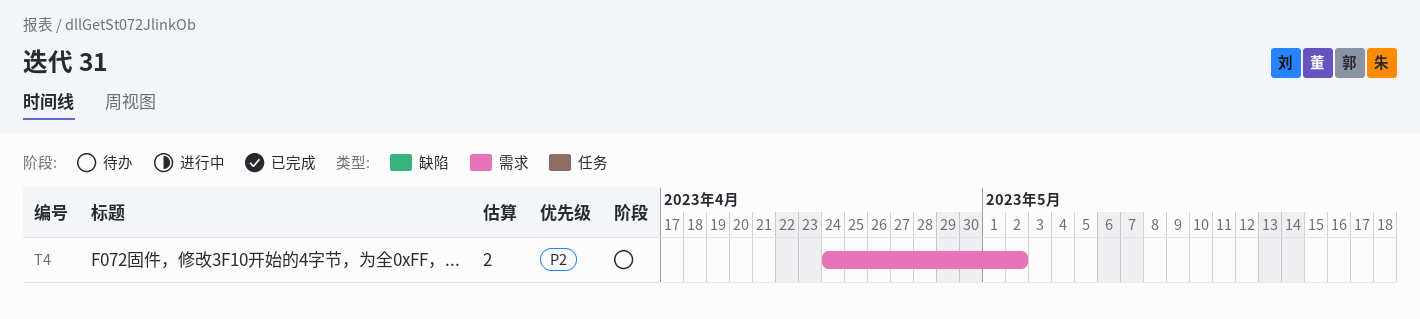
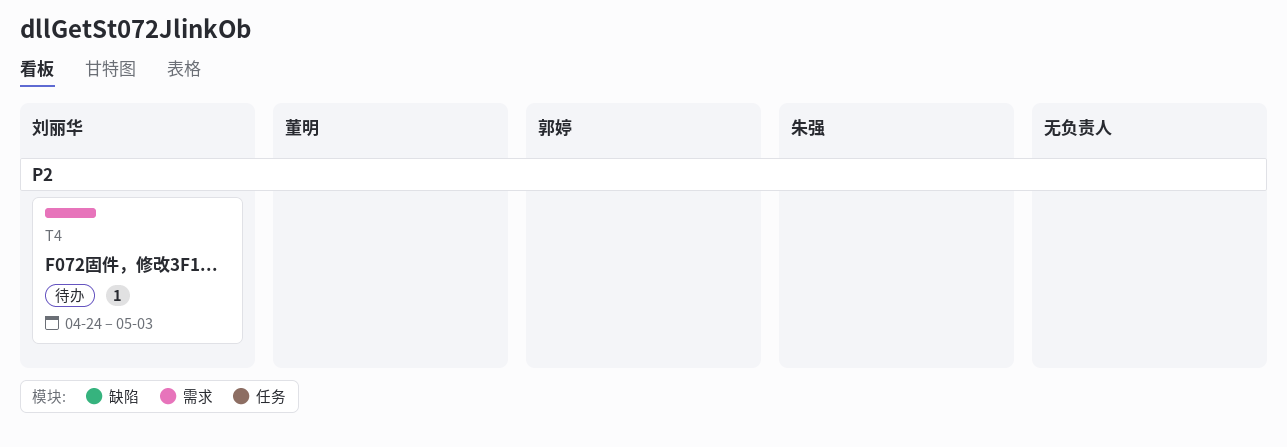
T4, estimate: 2 -> 1
T4, due: May 2 -> May 3

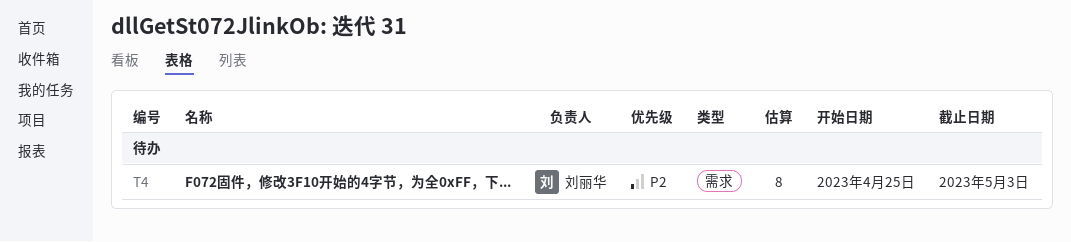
T4, estimate: 1 -> 8
T4, start: Apr 24 -> Apr 25

